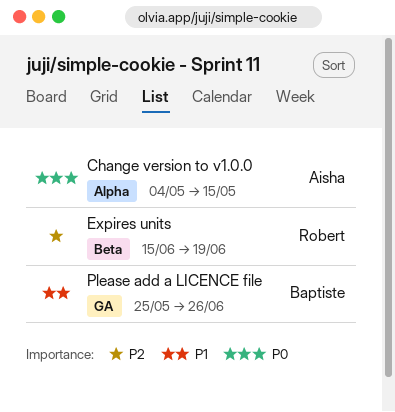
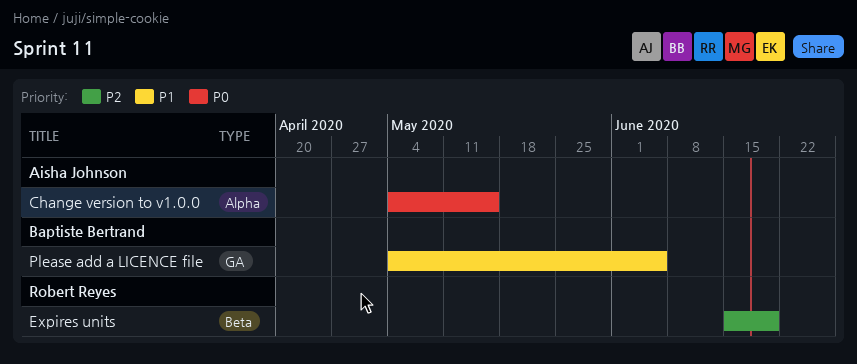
Please add a LICENCE file, start: May 25 -> May 4
Please add a LICENCE file, due: Jun 26 -> Jun 5

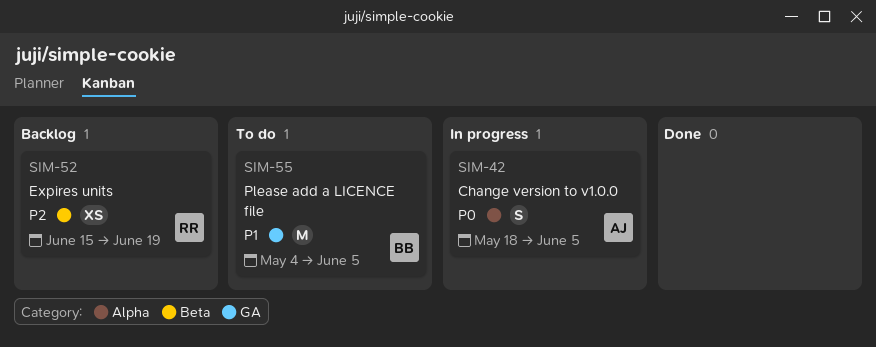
Change version to v1.0.0, start: May 4 -> May 18
Change version to v1.0.0, due: May 15 -> Jun 5

